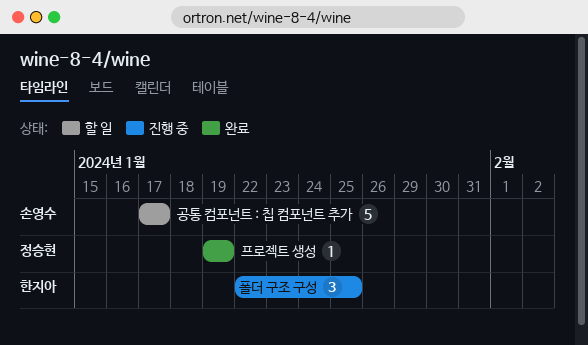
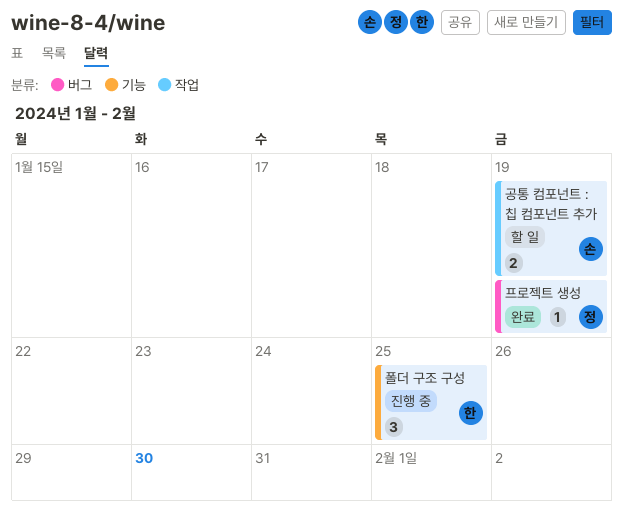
공통 컴포넌트 : 칩 컴포넌트 추가, estimate: 5 -> 2
공통 컴포넌트 : 칩 컴포넌트 추가, due: Jan 17 -> Jan 19

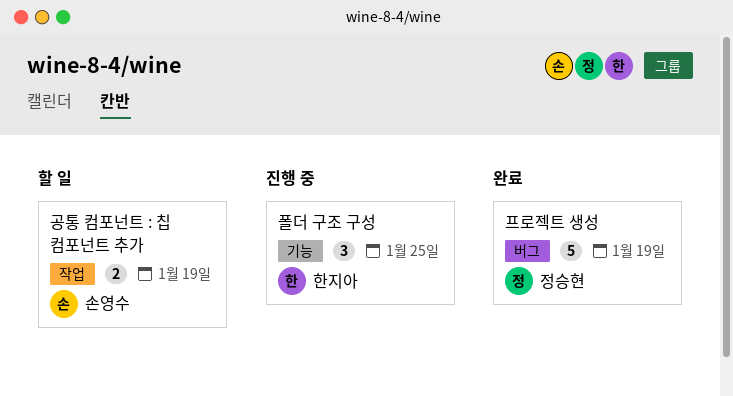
프로젝트 생성, estimate: 1 -> 5

